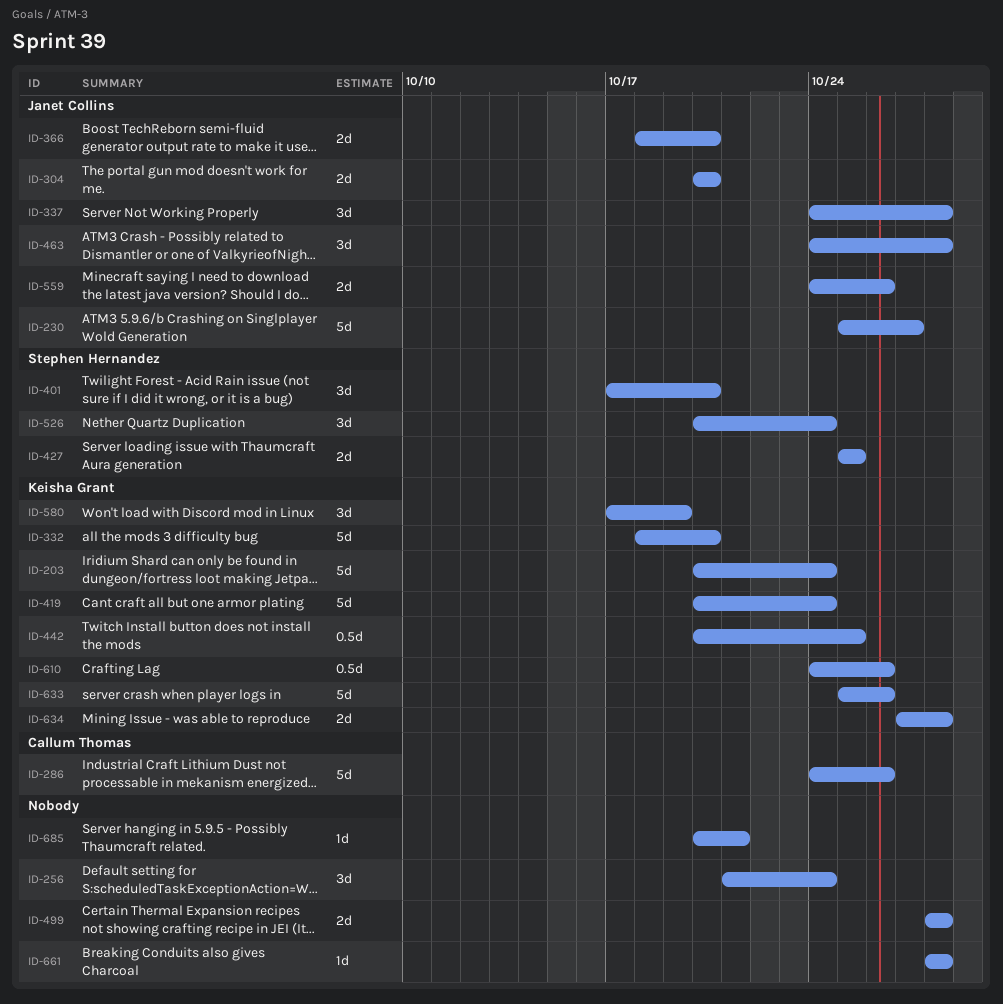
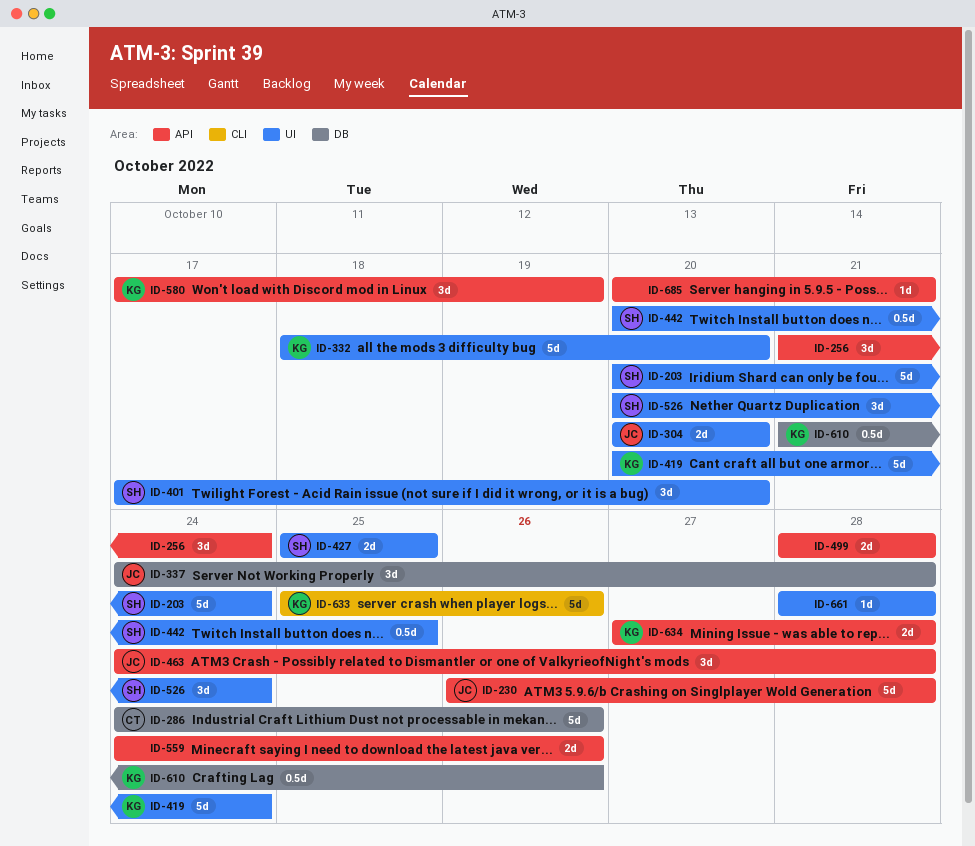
ID-203, owner: Keisha Grant -> Stephen Hernandez
ID-230, start: Oct 25 -> Oct 26
ID-230, due: Oct 27 -> Oct 28
ID-366: present -> none
ID-442, owner: Keisha Grant -> Stephen Hernandez
ID-559, owner: Janet Collins -> none
ID-610, start: Oct 24 -> Oct 21

